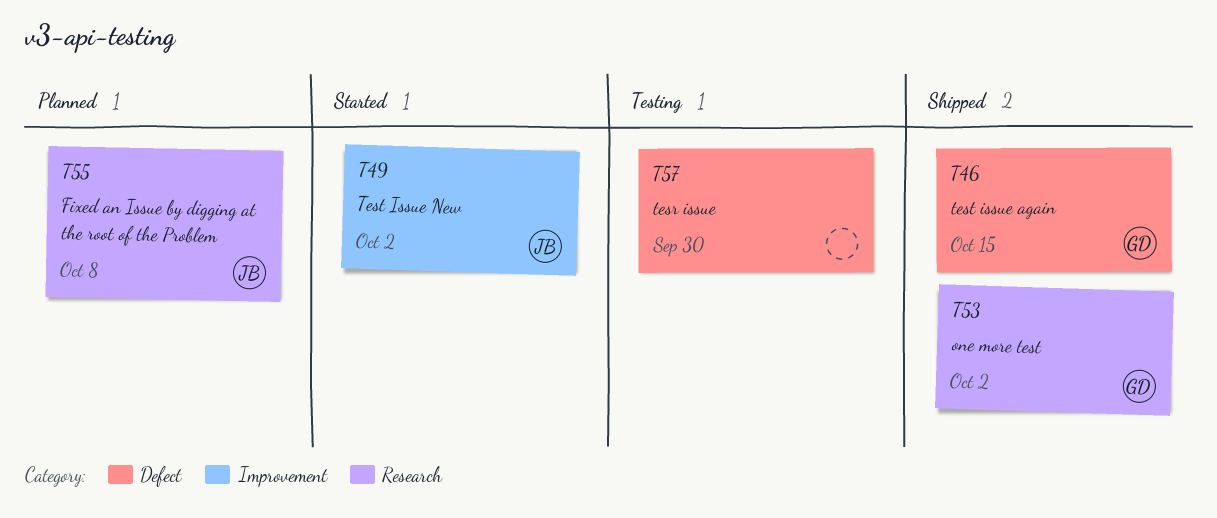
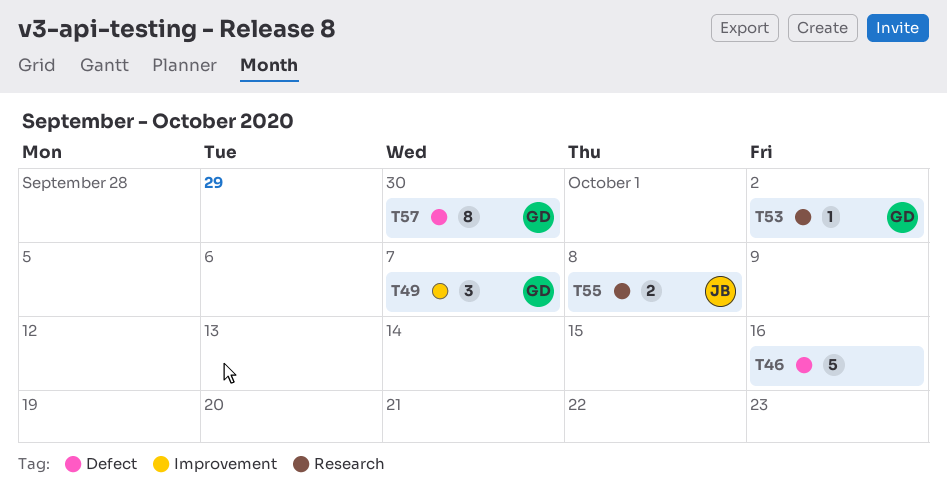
T46, owner: GD -> none
T46, due: Oct 15 -> Oct 16
T49, owner: JB -> GD
T49, due: Oct 2 -> Oct 7
T57, owner: none -> GD

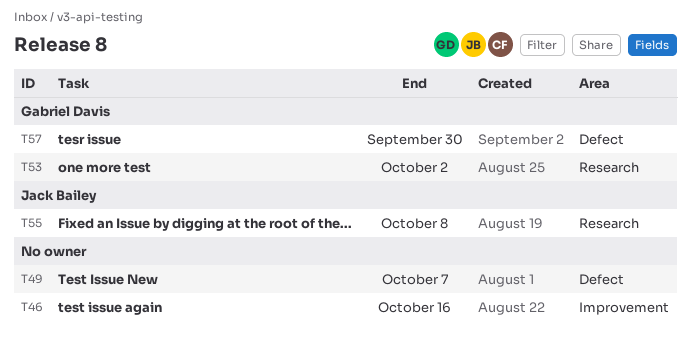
T46, label: Defect -> Improvement
T49, owner: Gabriel Davis -> none
T49, label: Improvement -> Defect

